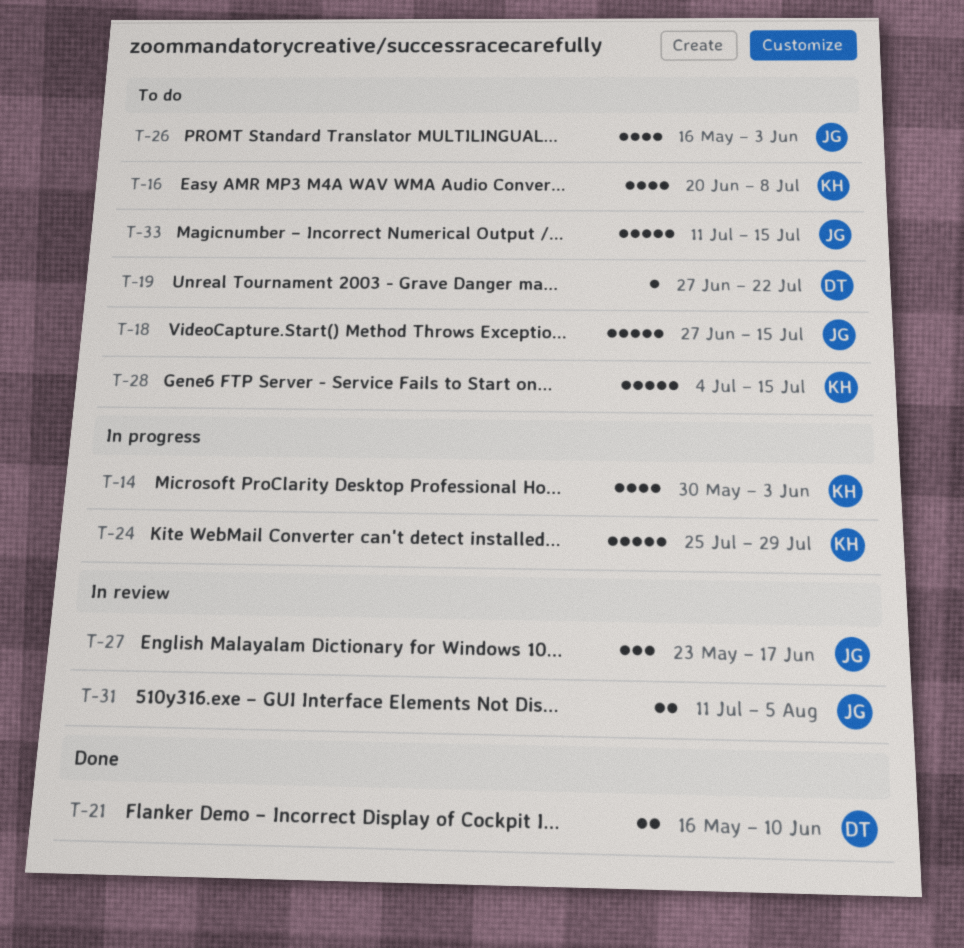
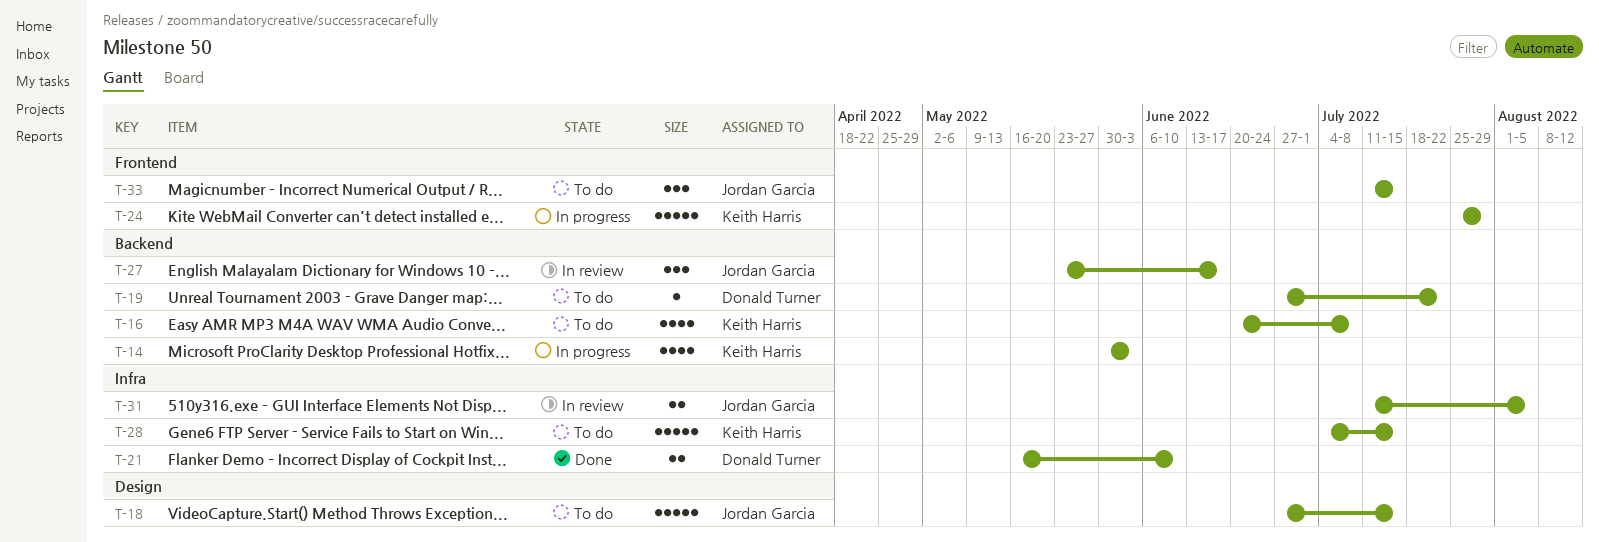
T-26: present -> none
T-33, estimate: 5 -> 3

